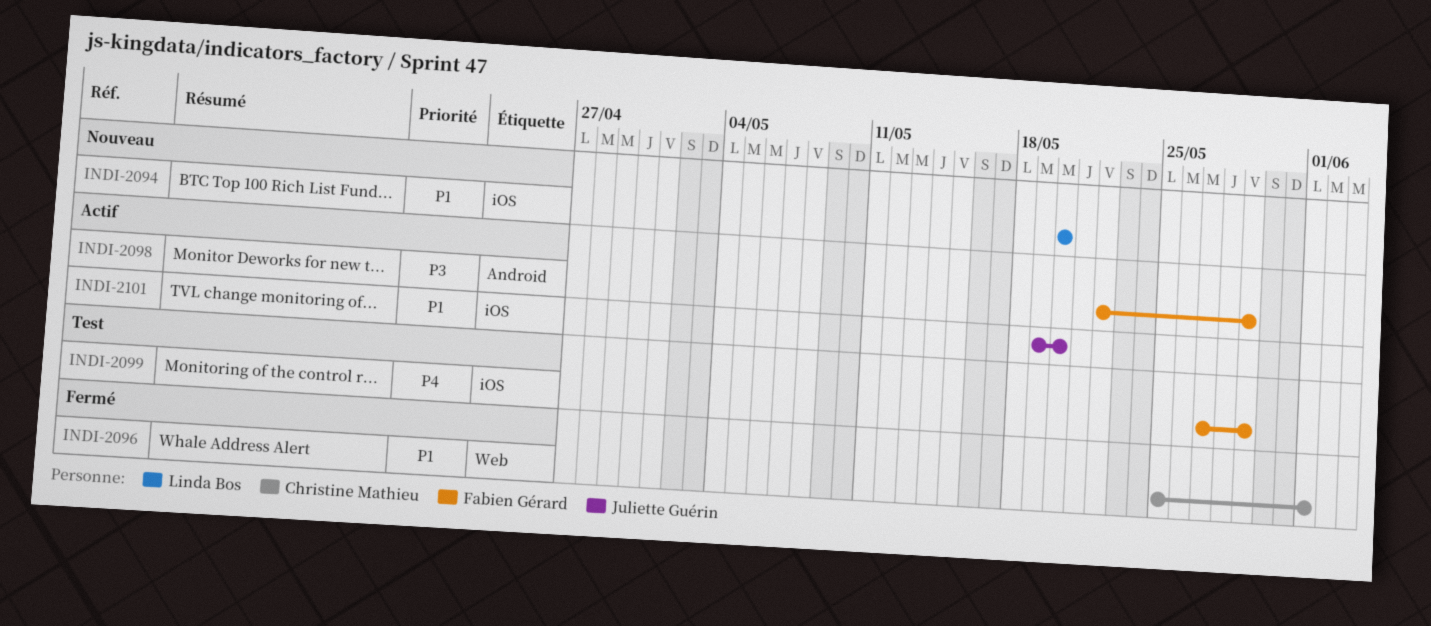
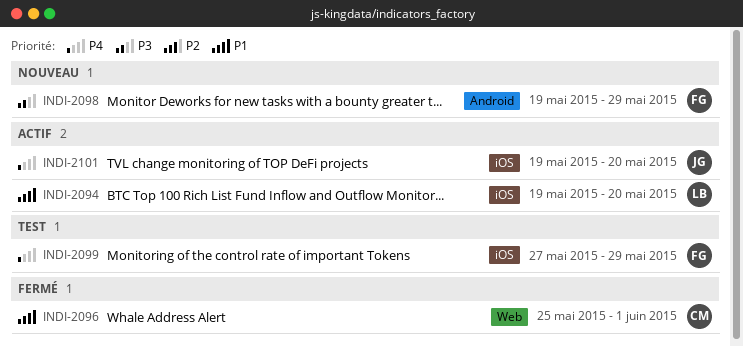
INDI-2094, status: Nouveau -> Actif
INDI-2094, start: May 20 -> May 19
INDI-2098, status: Actif -> Nouveau
INDI-2098, start: May 22 -> May 19
INDI-2101, priority: P1 -> P4

